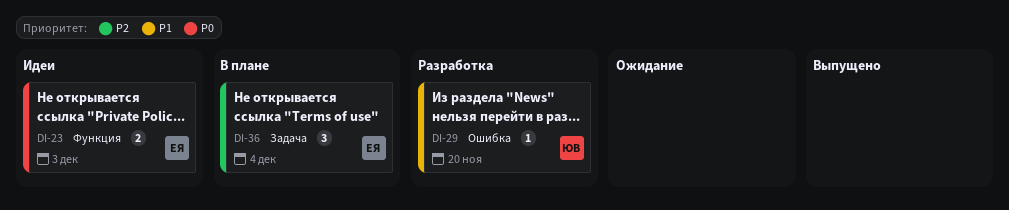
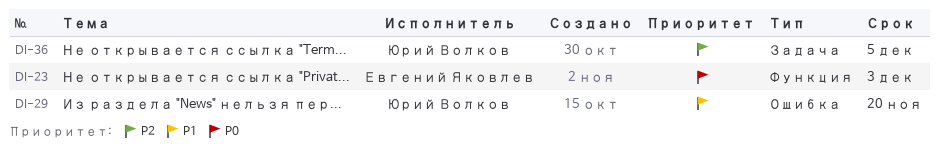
DI-36, owner: Евгений Яковлев -> Юрий Волков
DI-36, due: Dec 4 -> Dec 5

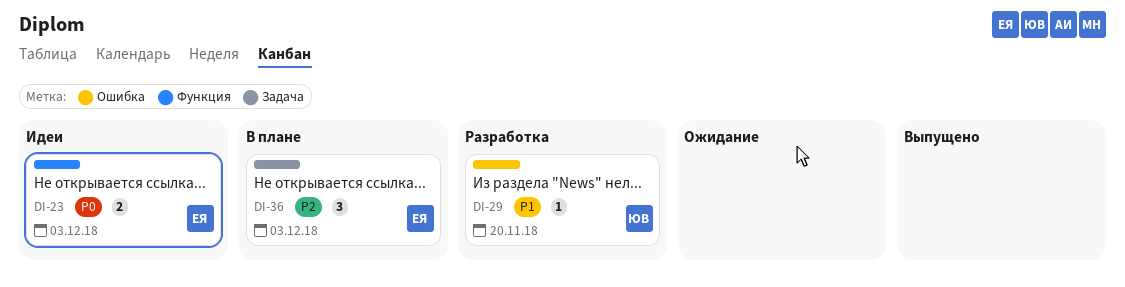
DI-36, owner: Юрий Волков -> Евгений Яковлев
DI-36, due: Dec 5 -> Dec 3

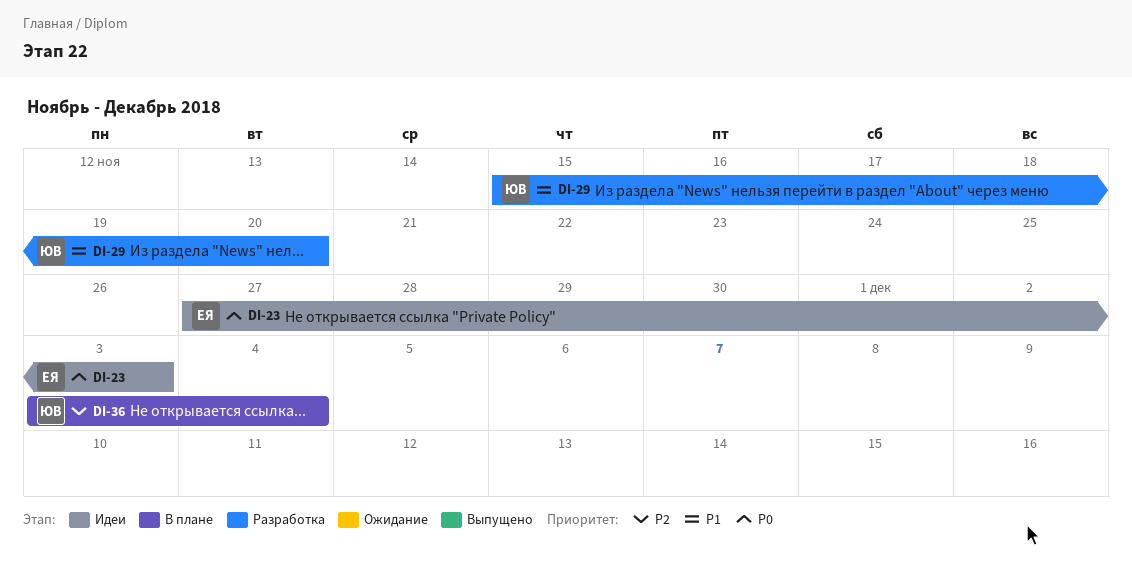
DI-36, owner: ЕЯ -> ЮВ
DI-36, due: Dec 3 -> Dec 4

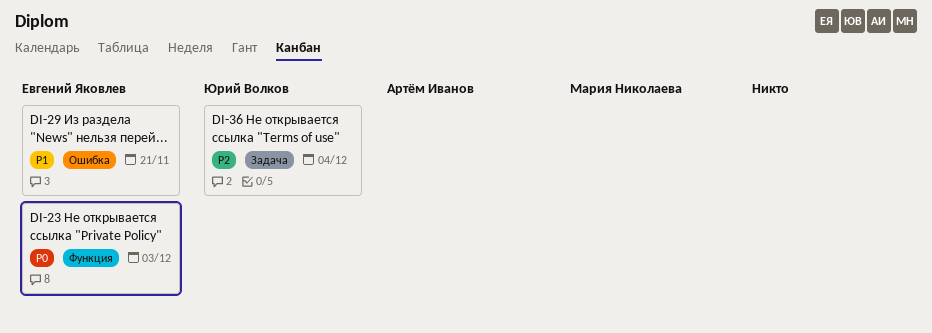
DI-29, owner: Юрий Волков -> Евгений Яковлев
DI-29, due: Nov 20 -> Nov 21

